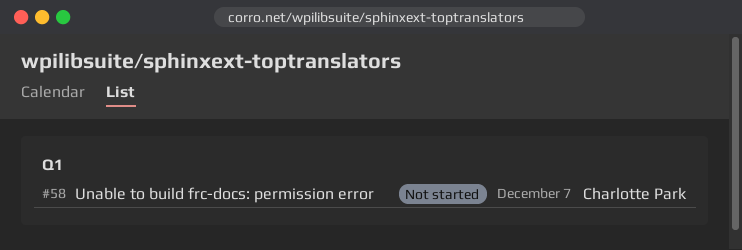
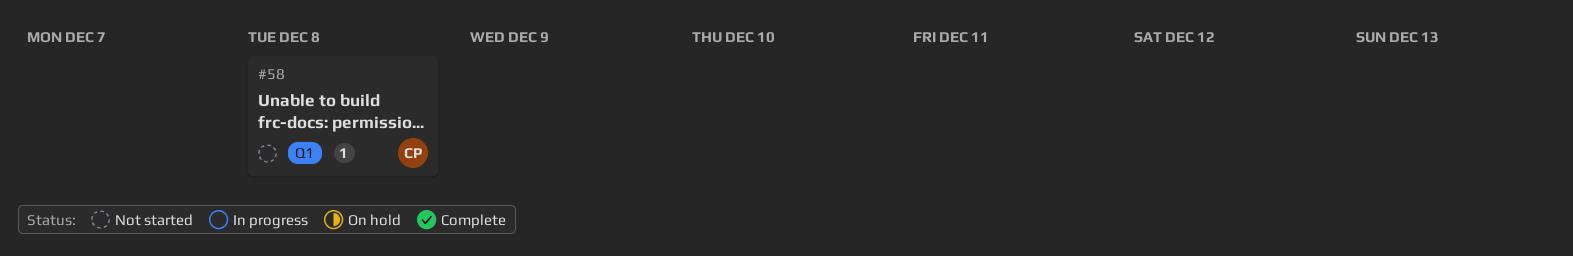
#58, due: Dec 7 -> Dec 8

